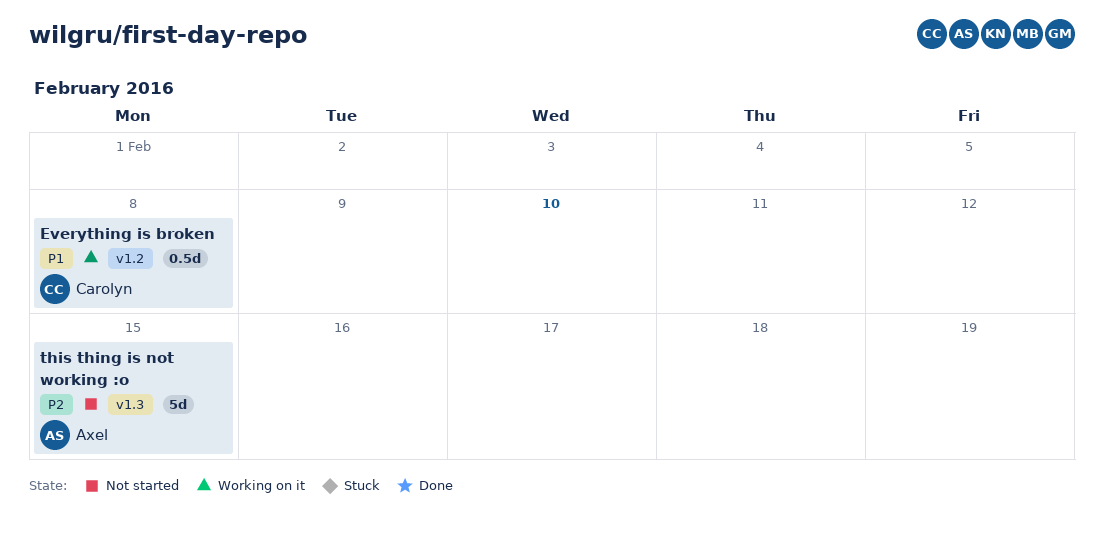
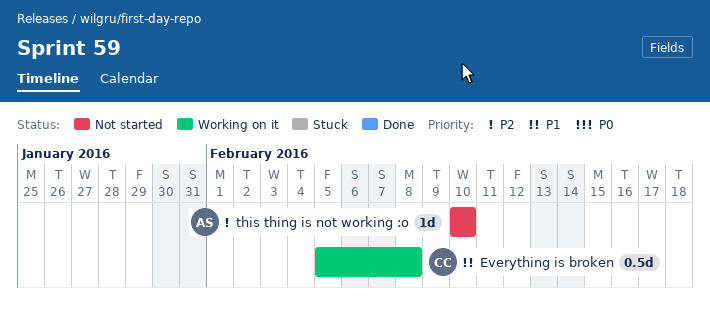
this thing is not working :o, estimate: 5d -> 1d
this thing is not working :o, due: Feb 15 -> Feb 10

